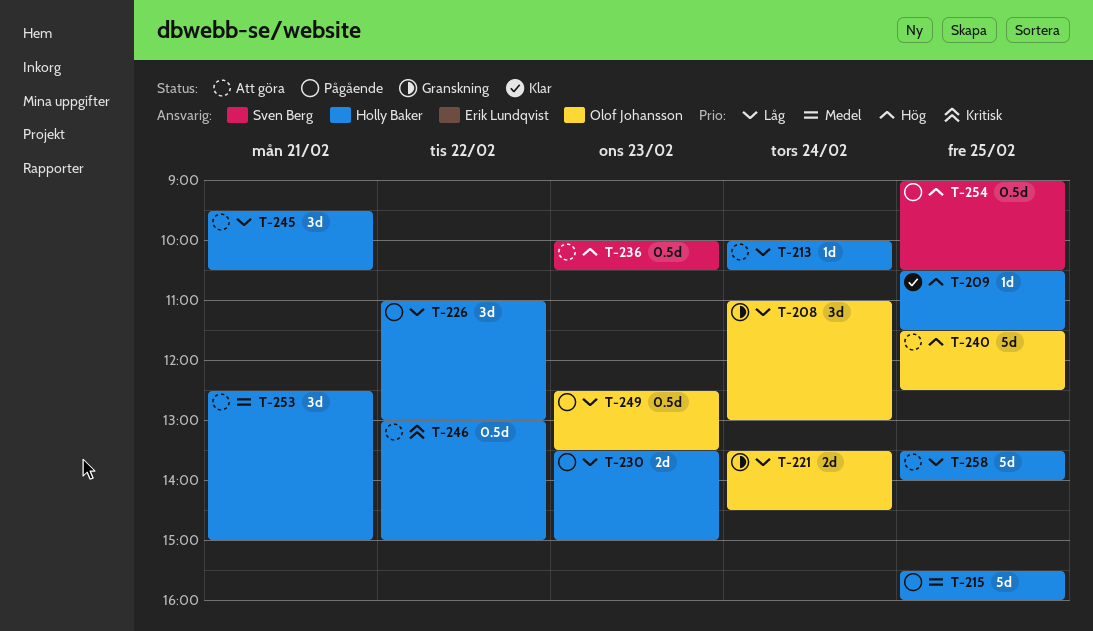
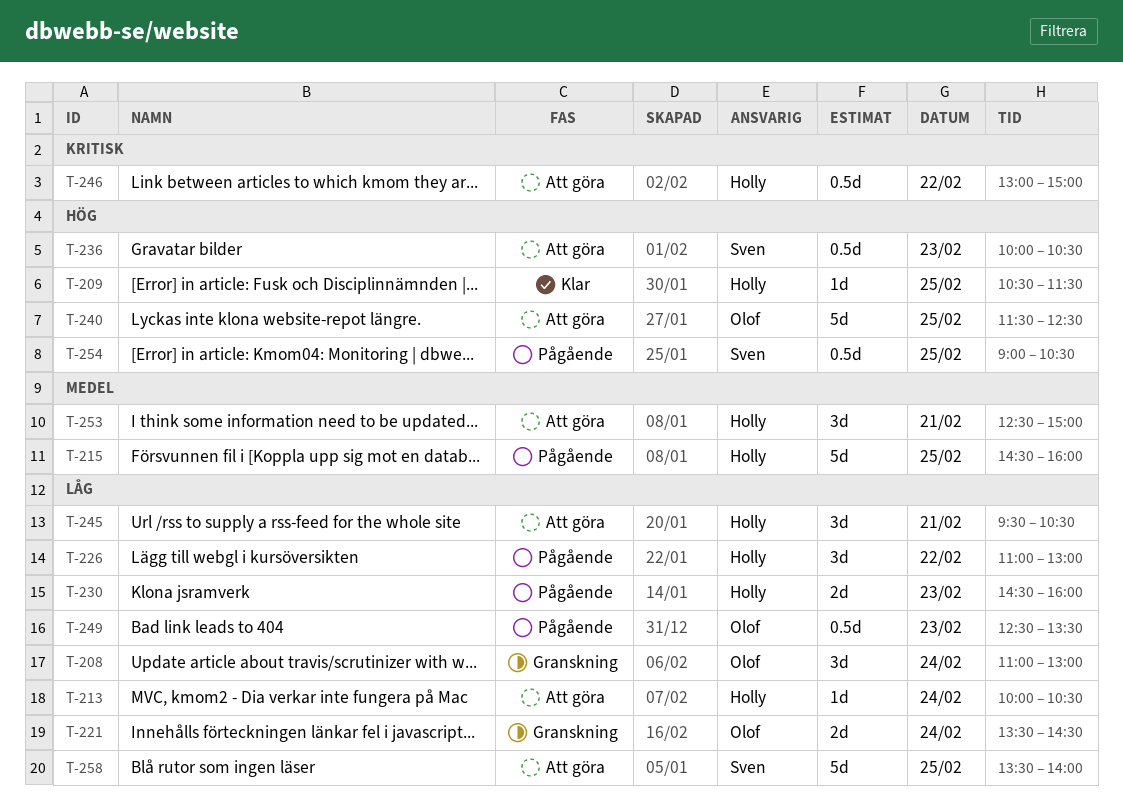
T-215, begins: 15:30 -> 14:30
T-230, begins: 13:30 -> 14:30
T-230, ends: 15:00 -> 16:00
T-258, owner: Holly Baker -> Sven Berg

